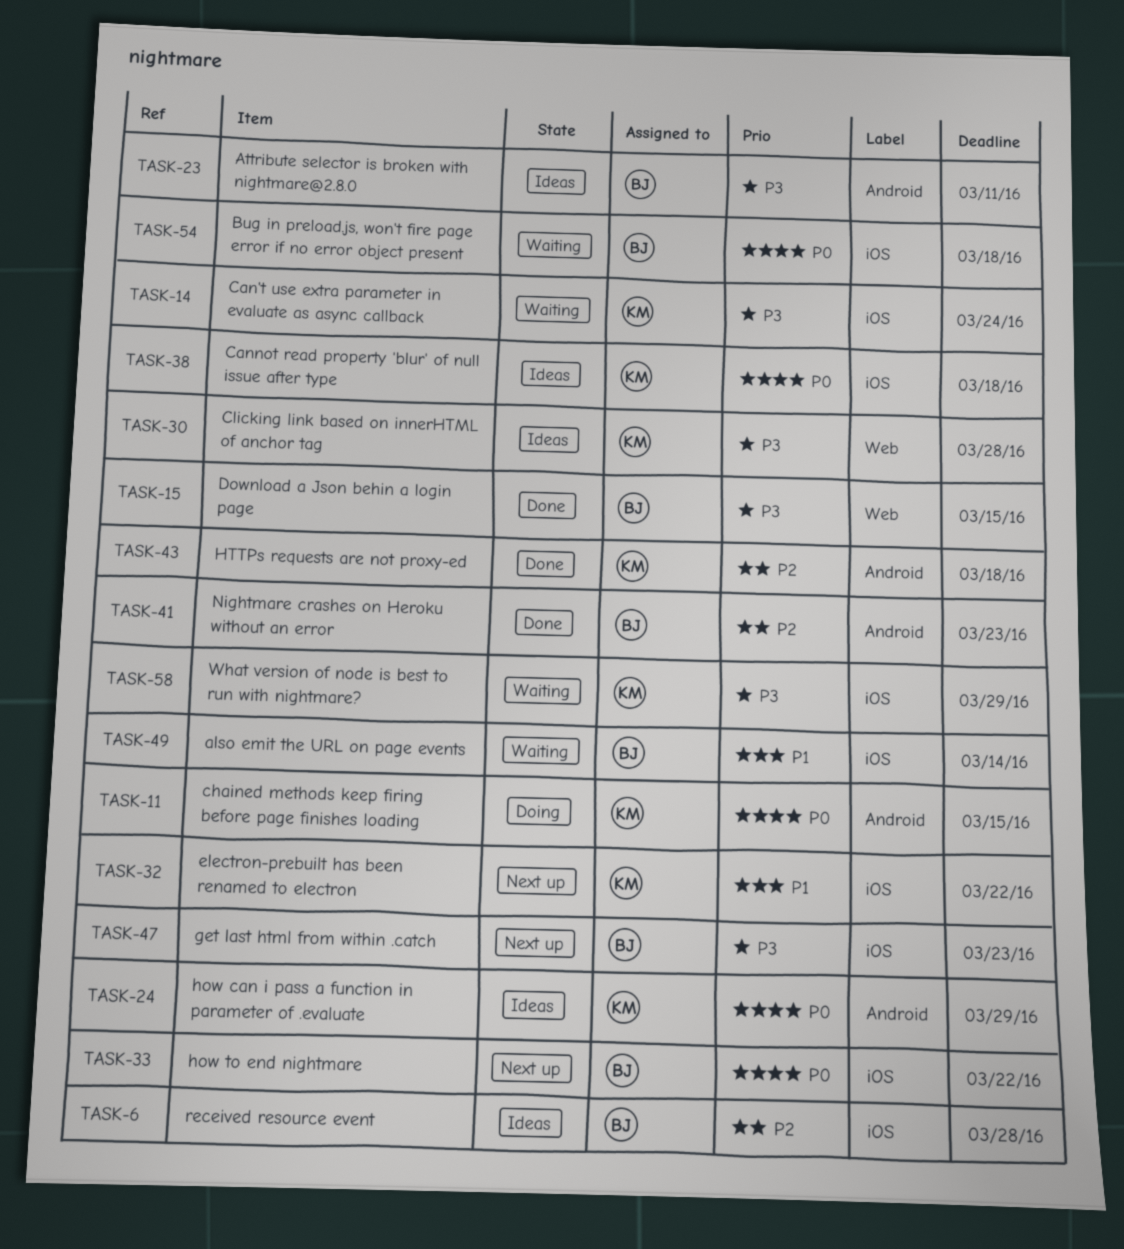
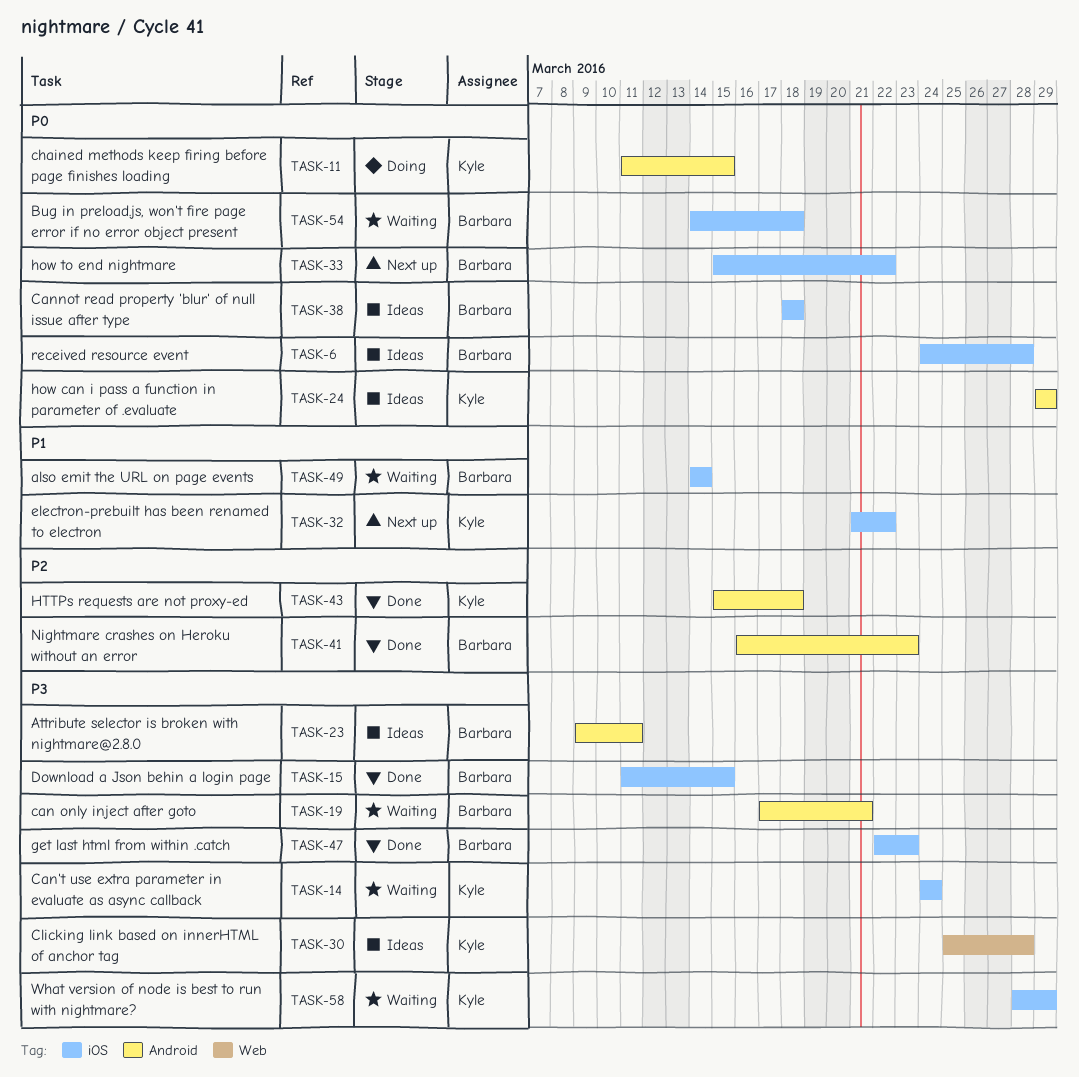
TASK-6, priority: P2 -> P0
TASK-15, label: Web -> iOS
TASK-19: none -> present
TASK-38, owner: Kyle -> Barbara
TASK-47, status: Next up -> Done

